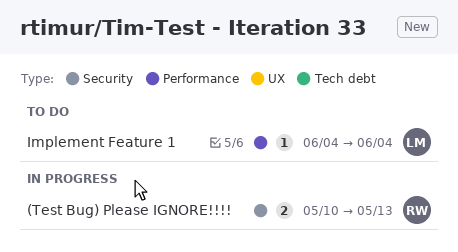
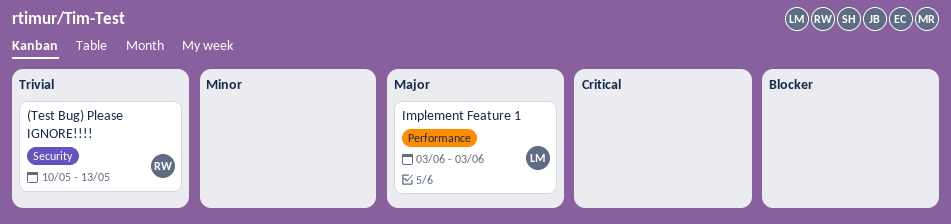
Implement Feature 1, start: Jun 4 -> Jun 3
Implement Feature 1, due: Jun 4 -> Jun 3

